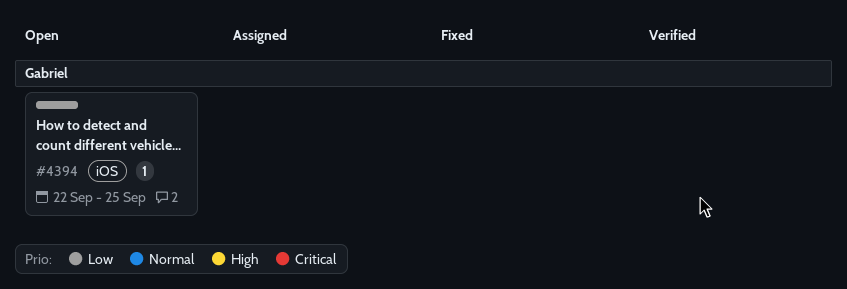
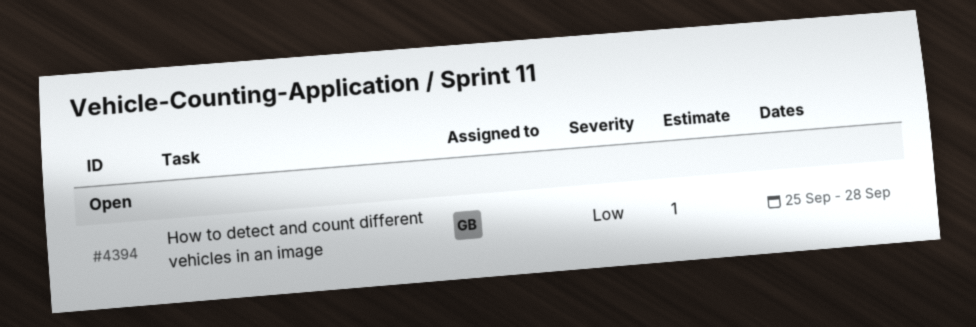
#4394, start: Sep 22 -> Sep 25
#4394, due: Sep 25 -> Sep 28

